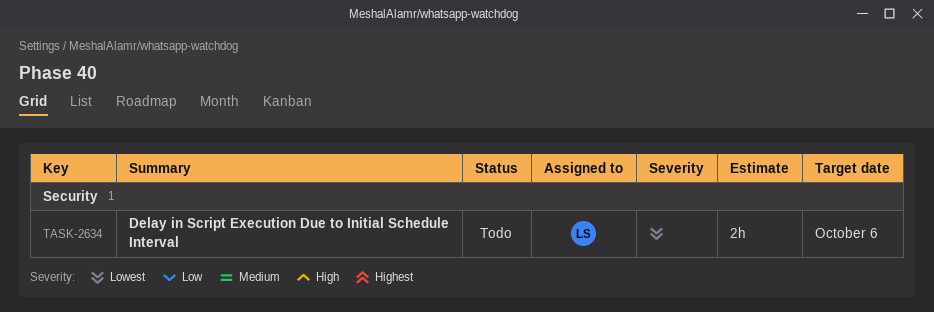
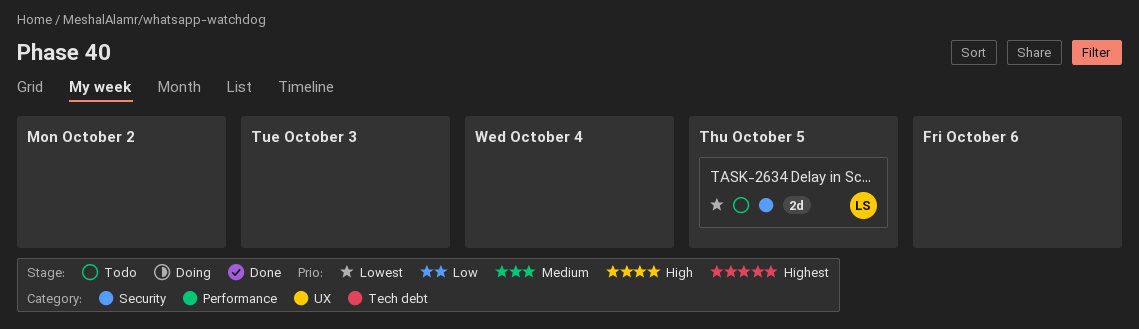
TASK-2634, estimate: 2h -> 2d
TASK-2634, due: Oct 6 -> Oct 5

